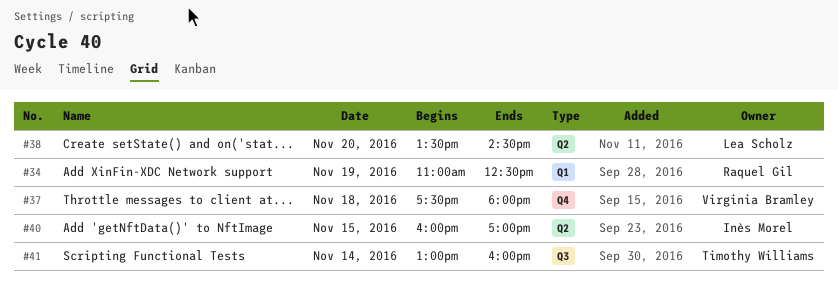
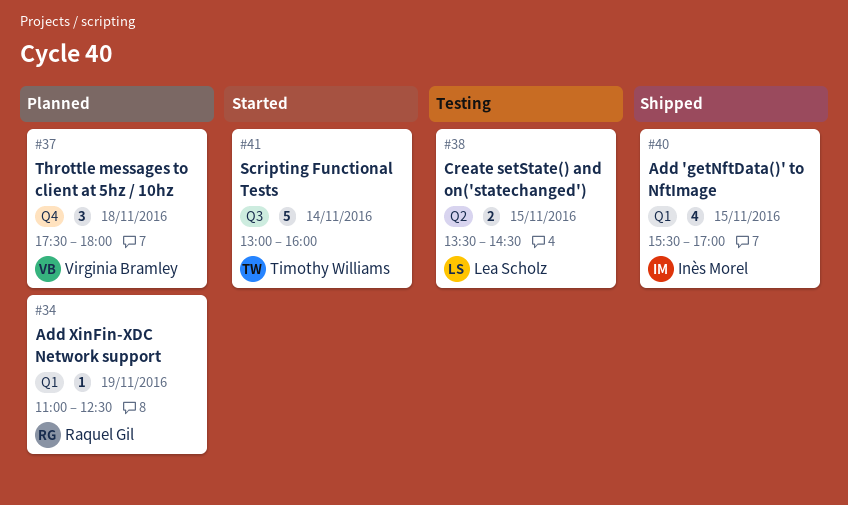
#38, day: Nov 20 -> Nov 15
#40, label: Q2 -> Q1
#40, begins: 16:00 -> 15:30

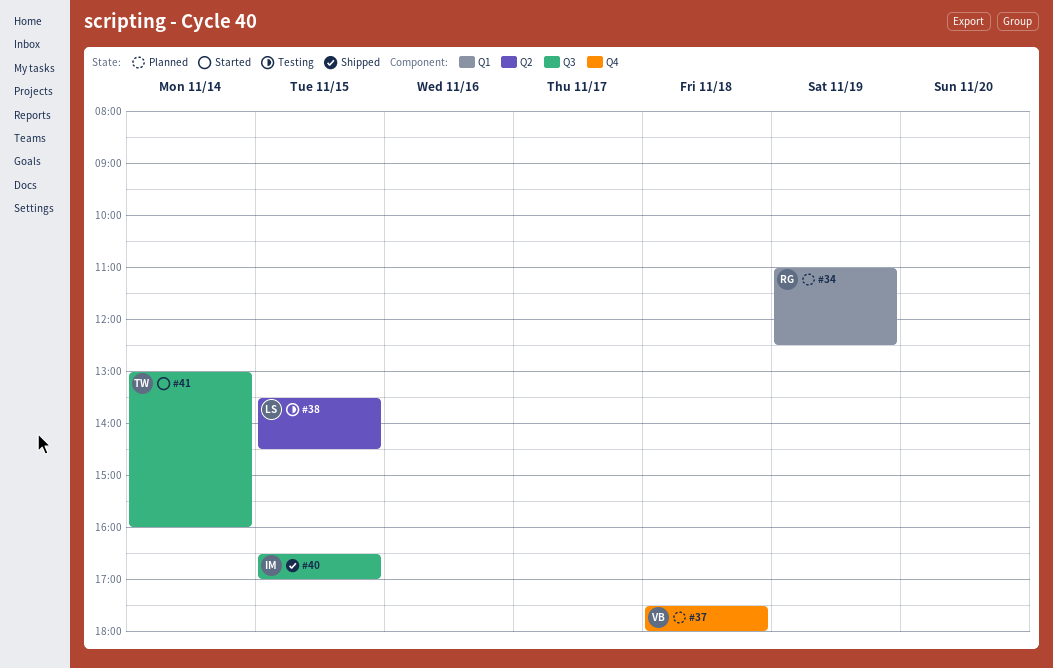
#40, label: Q1 -> Q3
#40, begins: 15:30 -> 16:30

